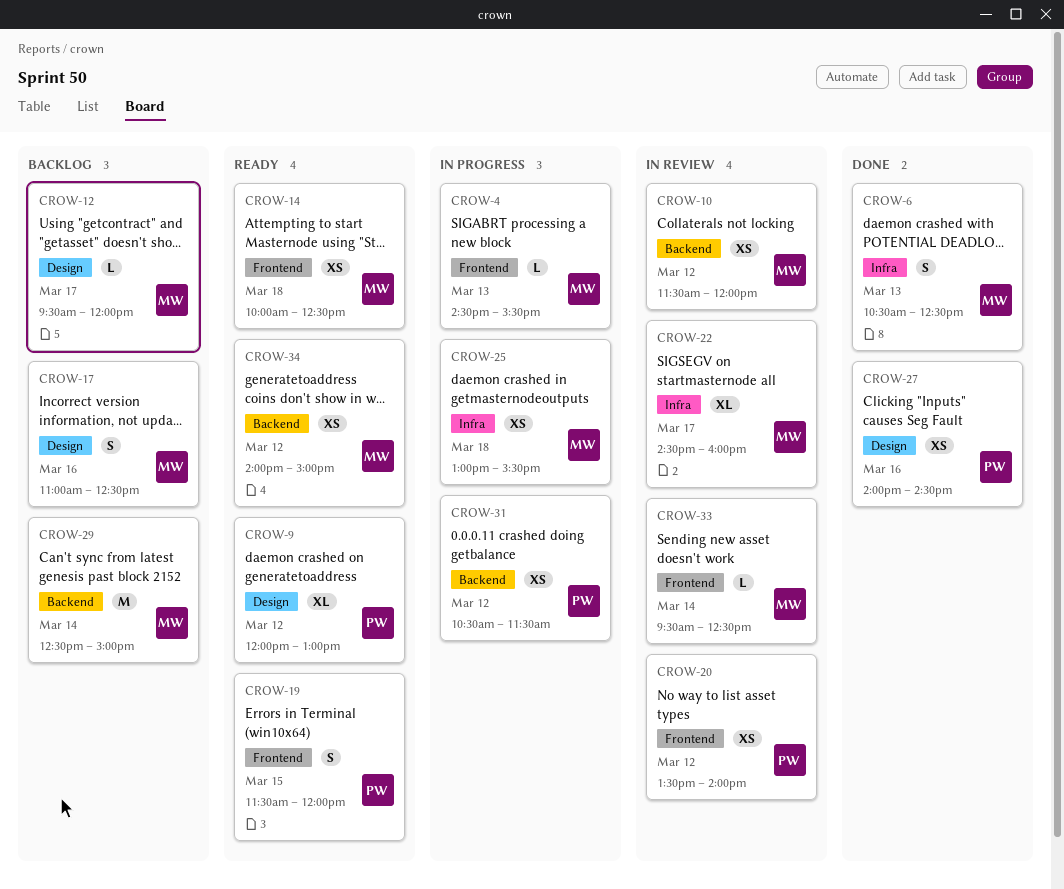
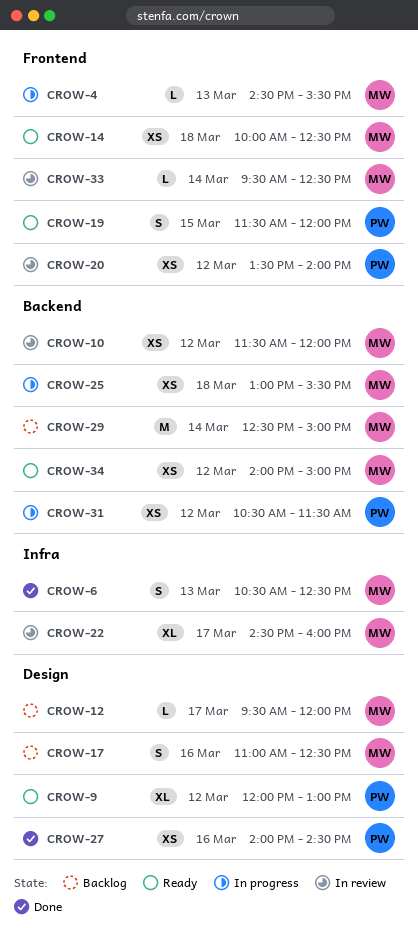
CROW-25, label: Infra -> Backend

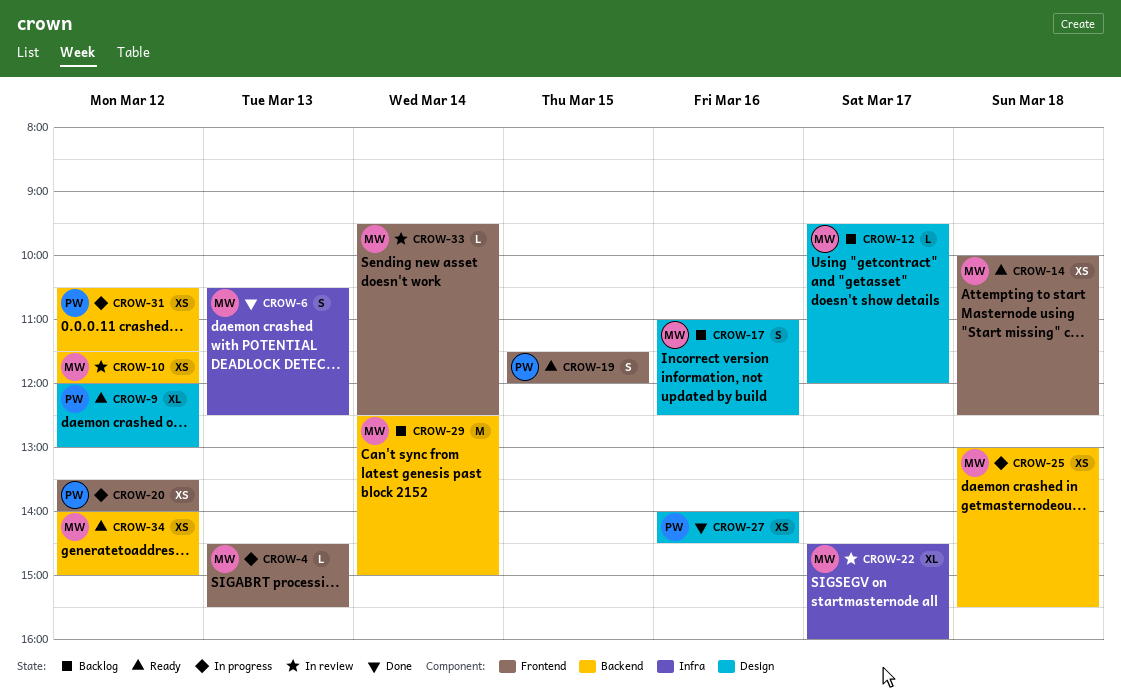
CROW-20, status: In review -> In progress

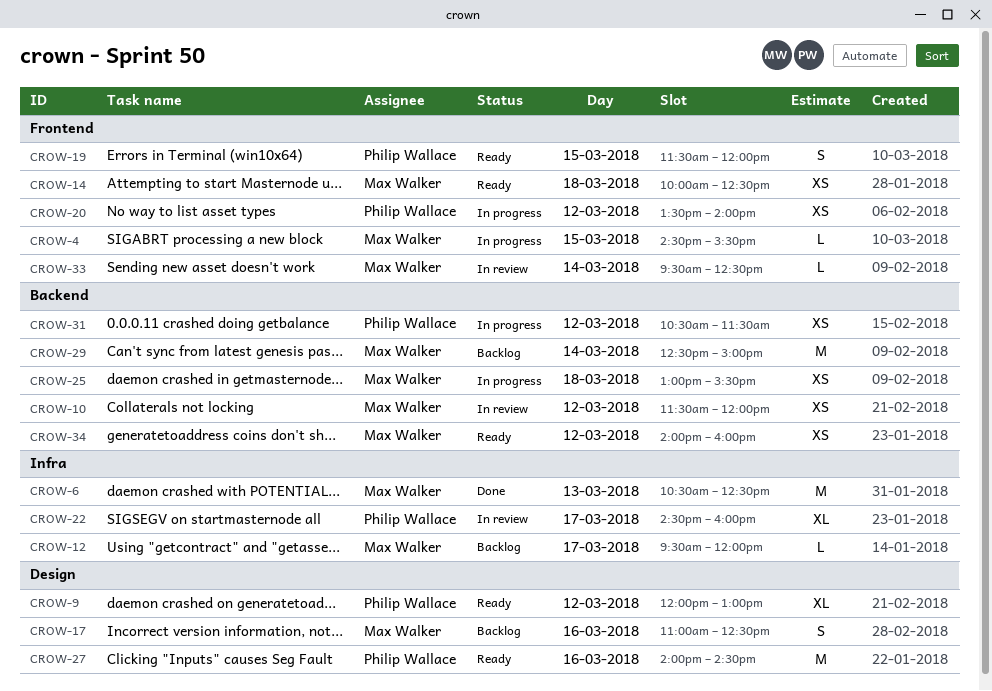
CROW-4, day: Mar 13 -> Mar 15
CROW-6, estimate: S -> M
CROW-12, label: Design -> Infra
CROW-22, owner: Max Walker -> Philip Wallace
CROW-27, status: Done -> Ready
CROW-27, estimate: XS -> M
CROW-34, ends: 15:00 -> 16:00

